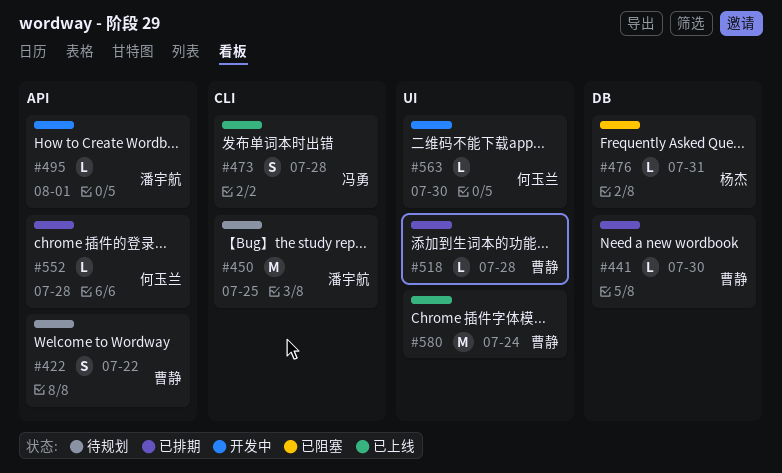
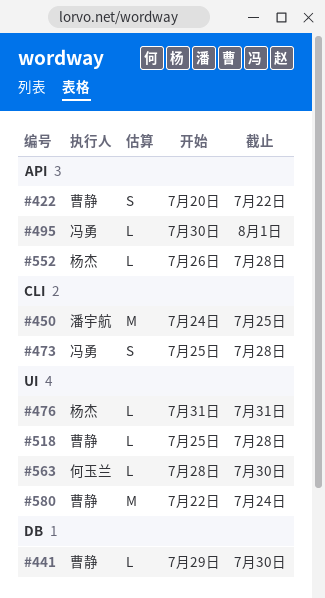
#476, label: DB -> UI
#495, owner: 潘宇航 -> 冯勇
#552, owner: 何玉兰 -> 杨杰

